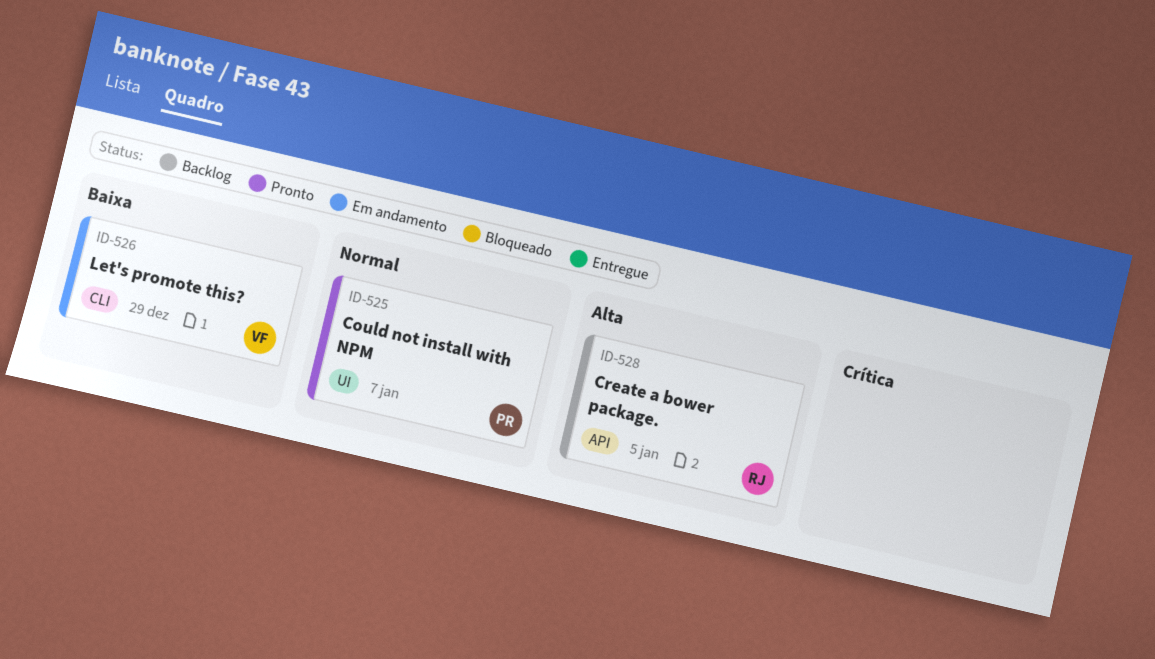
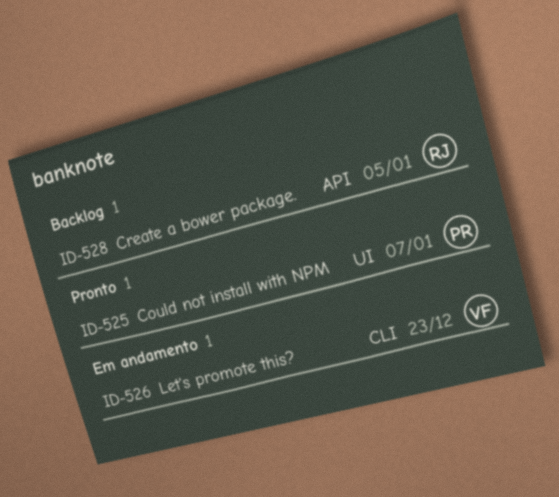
ID-526, due: Dec 29 -> Dec 23

